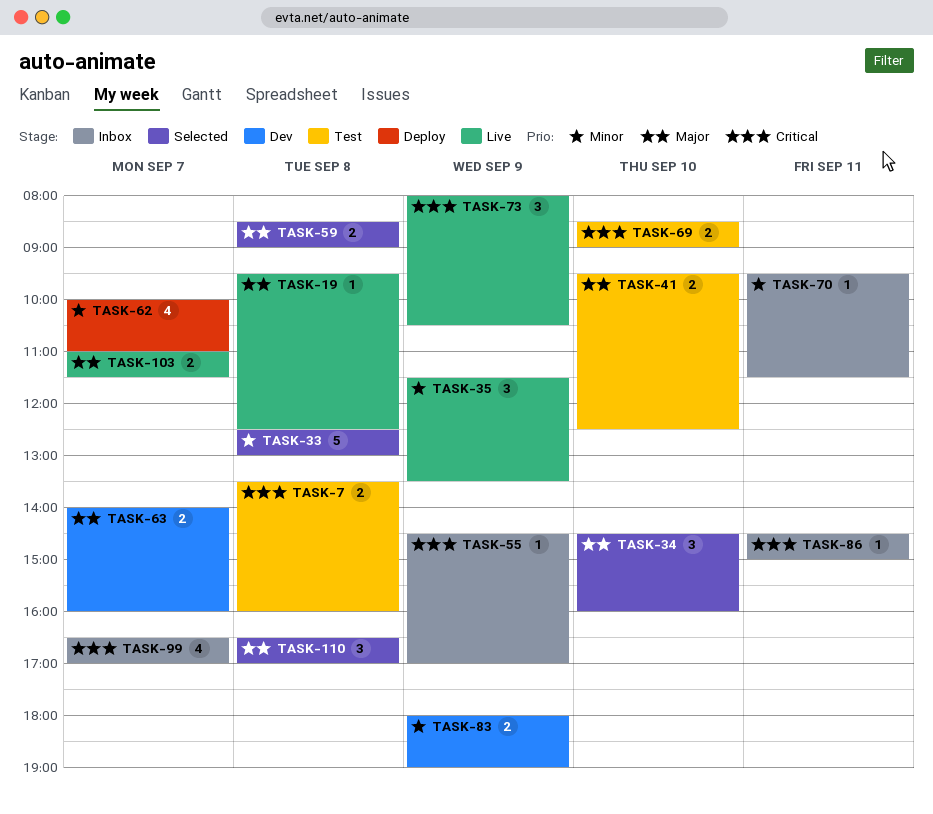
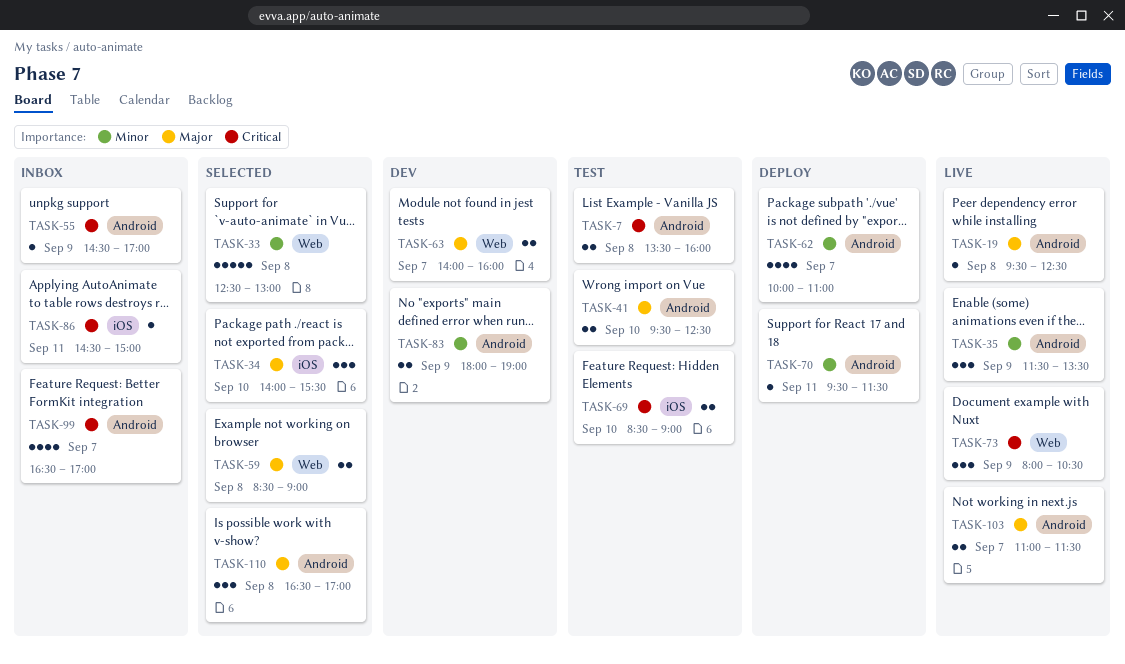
TASK-34, begins: 14:30 -> 14:00
TASK-34, ends: 16:00 -> 15:30
TASK-70, status: Inbox -> Deploy

